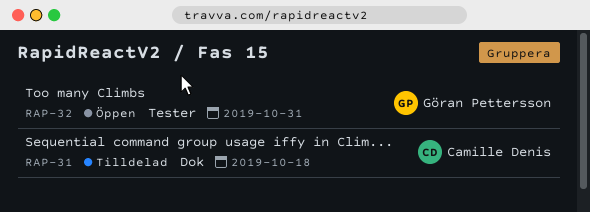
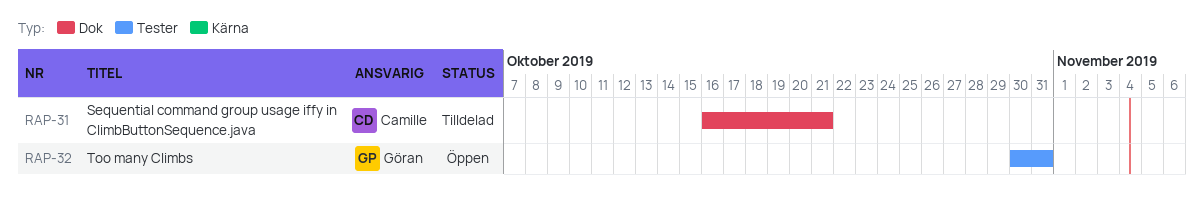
RAP-31, due: Oct 18 -> Oct 21

